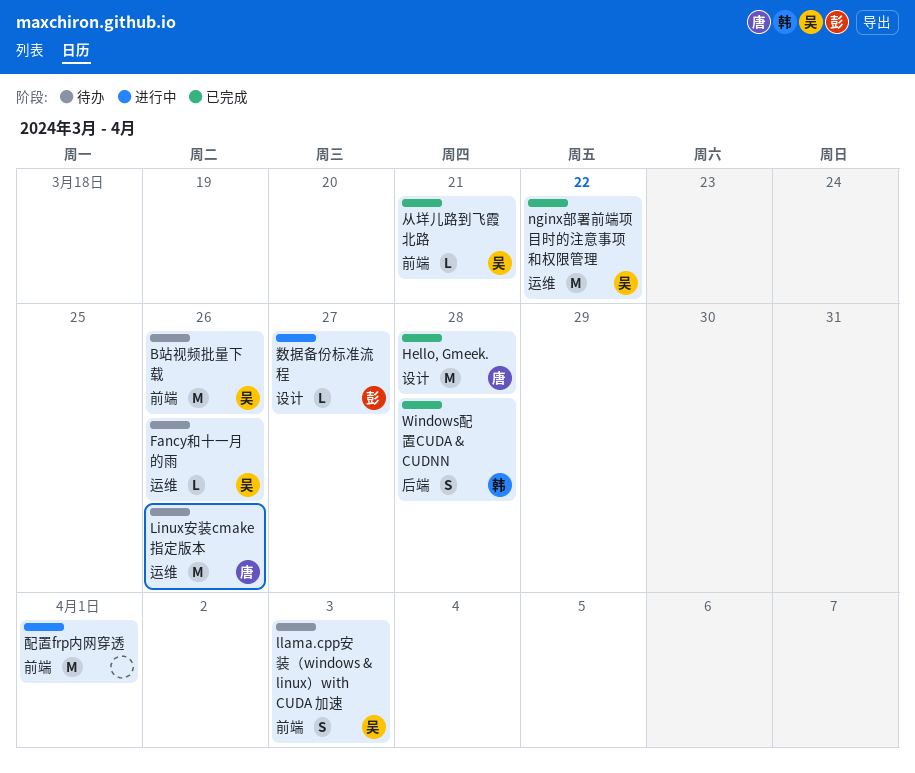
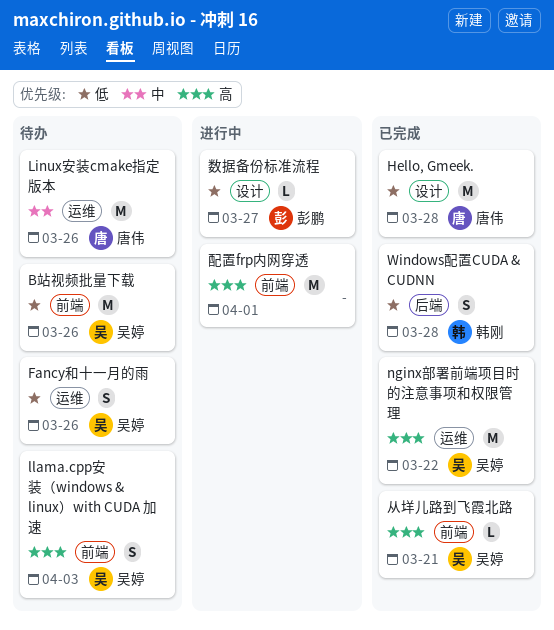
Fancy和十一月的雨, estimate: L -> S

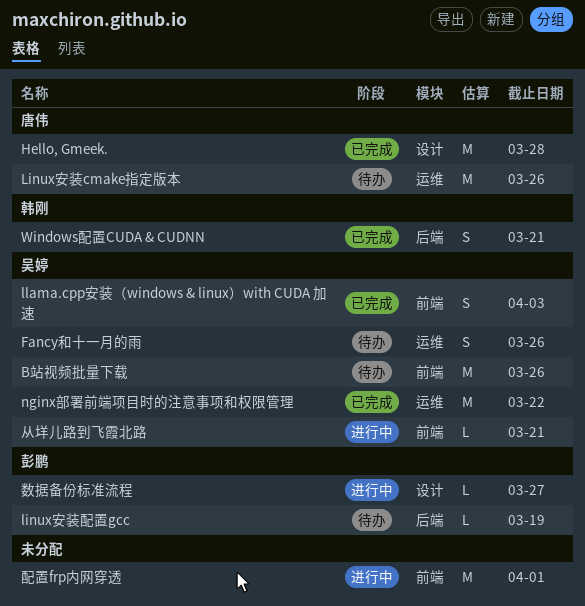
linux安装配置gcc: none -> present
llama.cpp安装（windows & linux）with CUDA 加速, status: 待办 -> 已完成
Windows配置CUDA & CUDNN, due: Mar 28 -> Mar 21
从垟儿路到飞霞北路, status: 已完成 -> 进行中

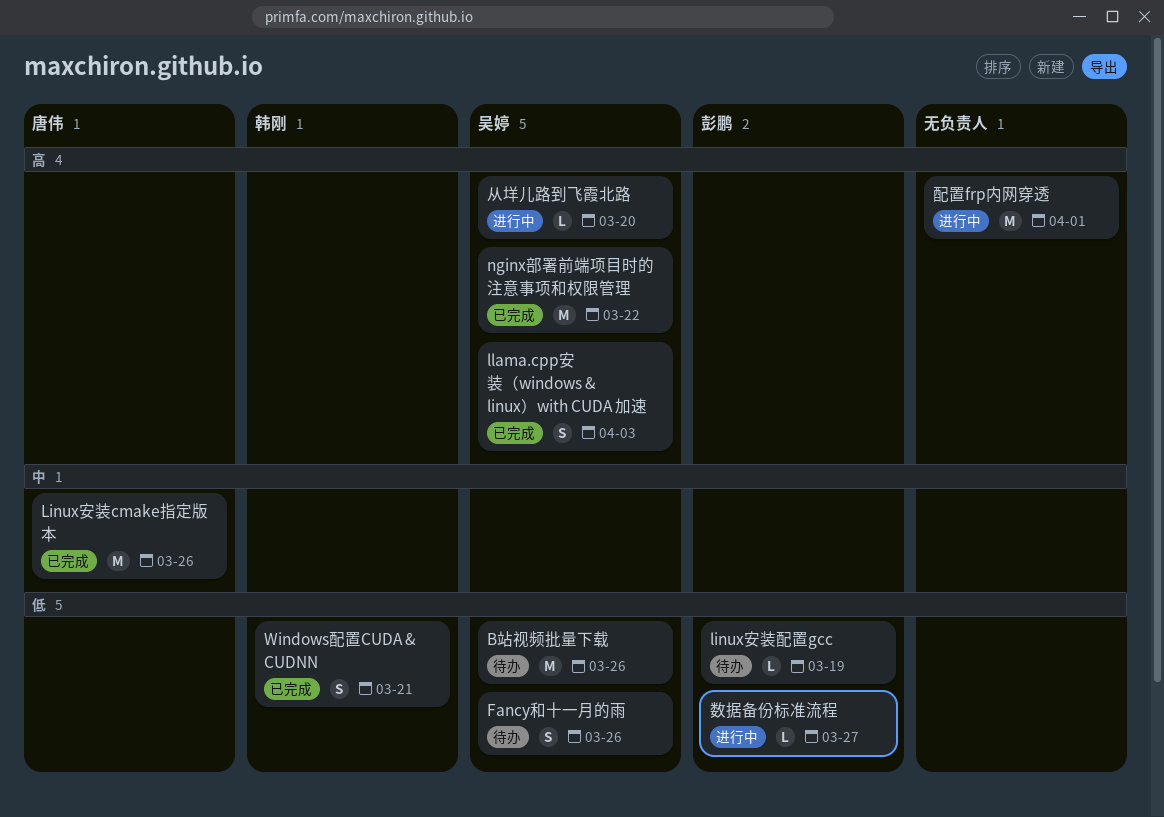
Hello, Gmeek.: present -> none
Linux安装cmake指定版本, status: 待办 -> 已完成
从垟儿路到飞霞北路, due: Mar 21 -> Mar 20

